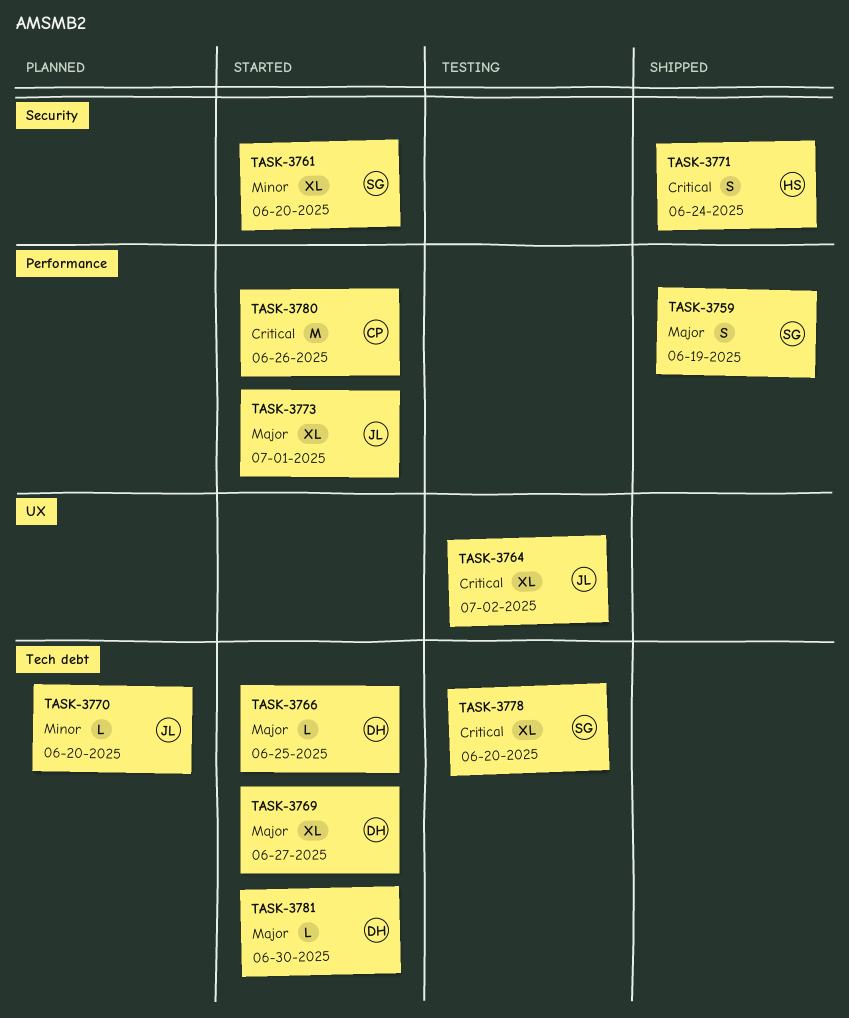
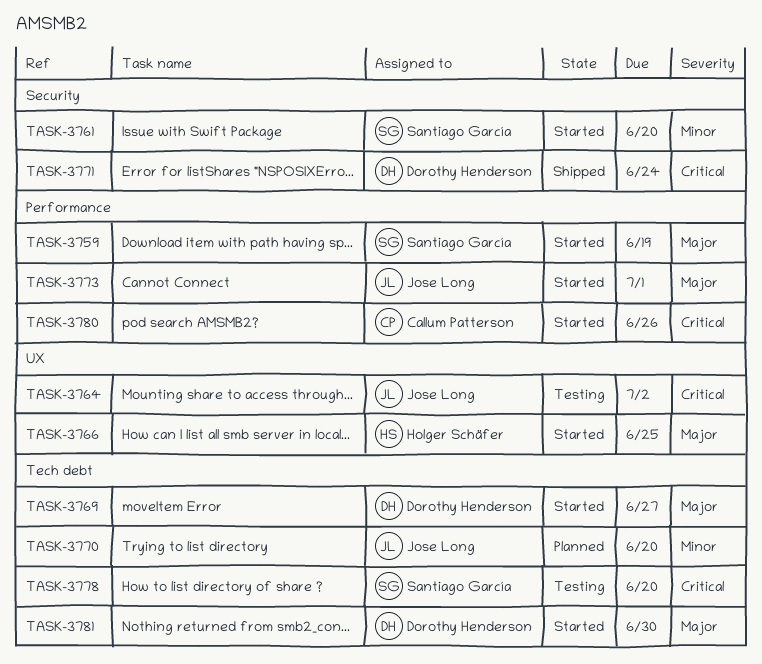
TASK-3759, status: Shipped -> Started
TASK-3766, owner: Dorothy Henderson -> Holger Schäfer
TASK-3766, label: Tech debt -> UX
TASK-3771, owner: Holger Schäfer -> Dorothy Henderson

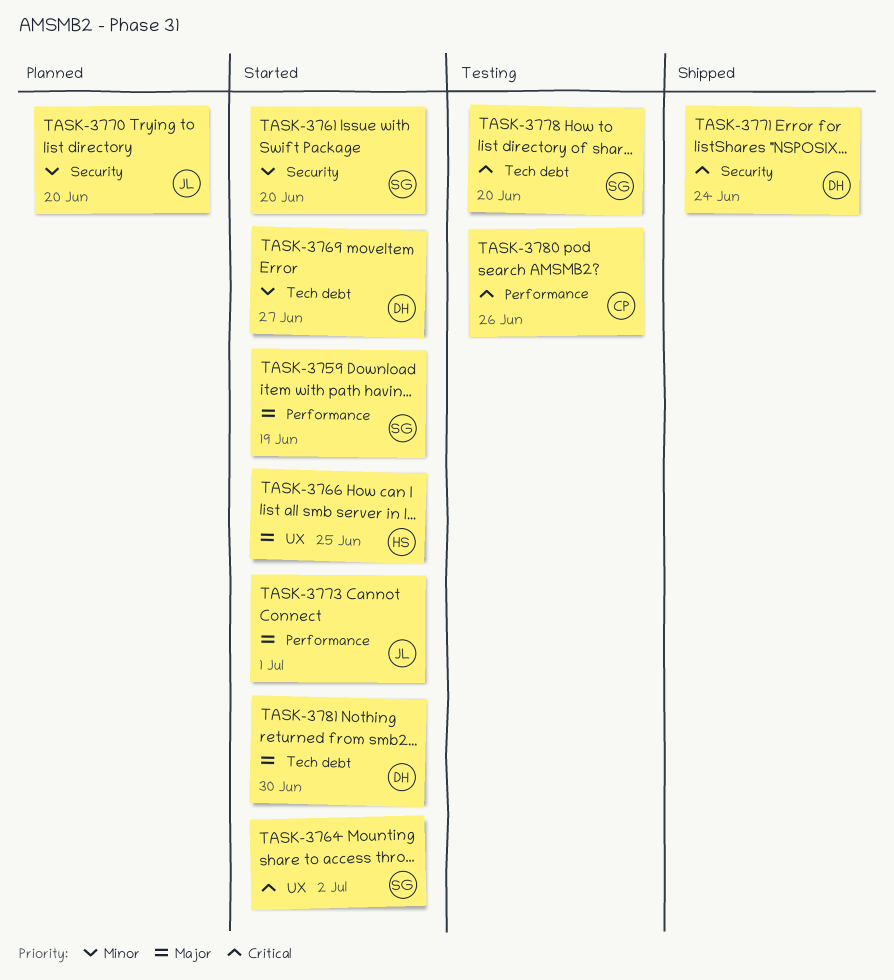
TASK-3764, status: Testing -> Started
TASK-3764, owner: Jose Long -> Santiago García
TASK-3769, priority: Major -> Minor
TASK-3770, label: Tech debt -> Security
TASK-3780, status: Started -> Testing

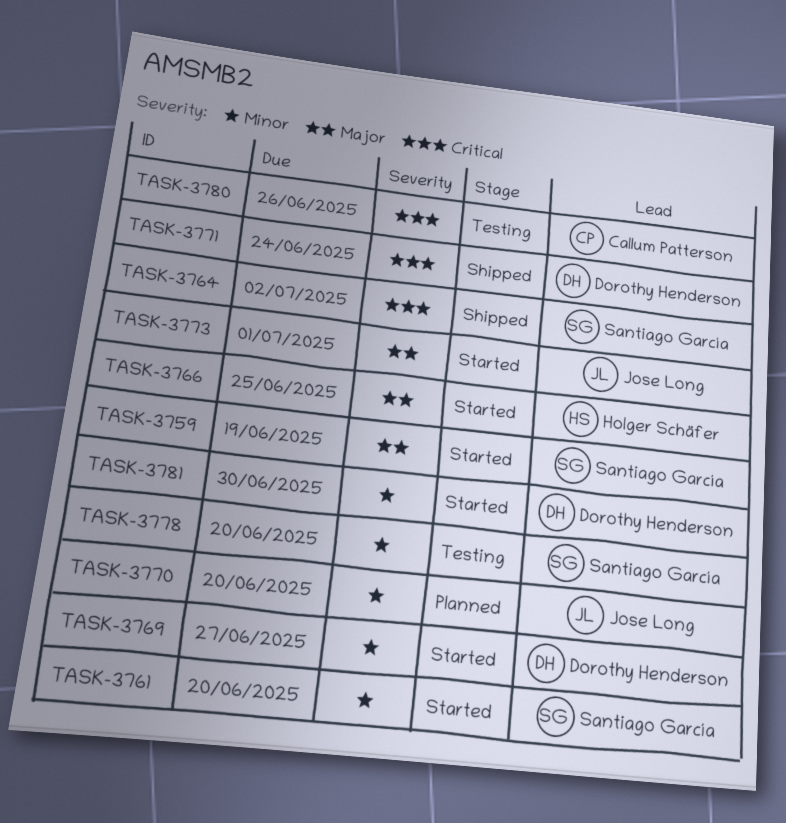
TASK-3764, status: Started -> Shipped
TASK-3778, priority: Critical -> Minor
TASK-3781, priority: Major -> Minor

